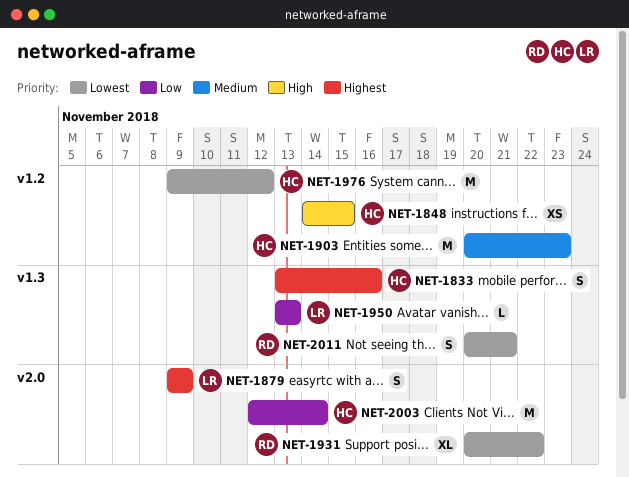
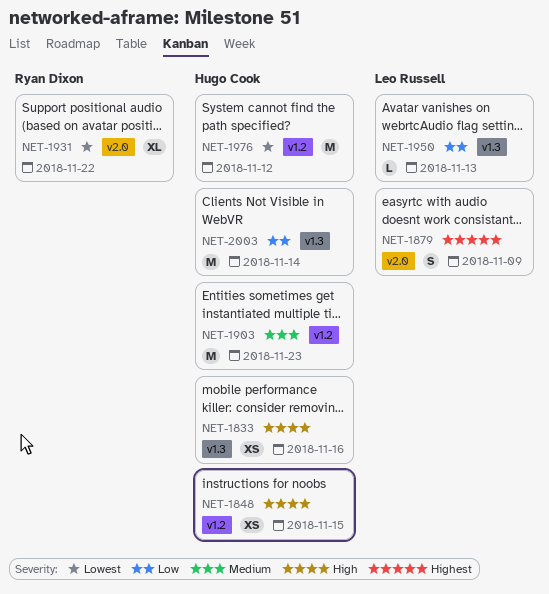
NET-1833, priority: Highest -> High
NET-1833, estimate: S -> XS
NET-2003, label: v2.0 -> v1.3
NET-2011: present -> none

